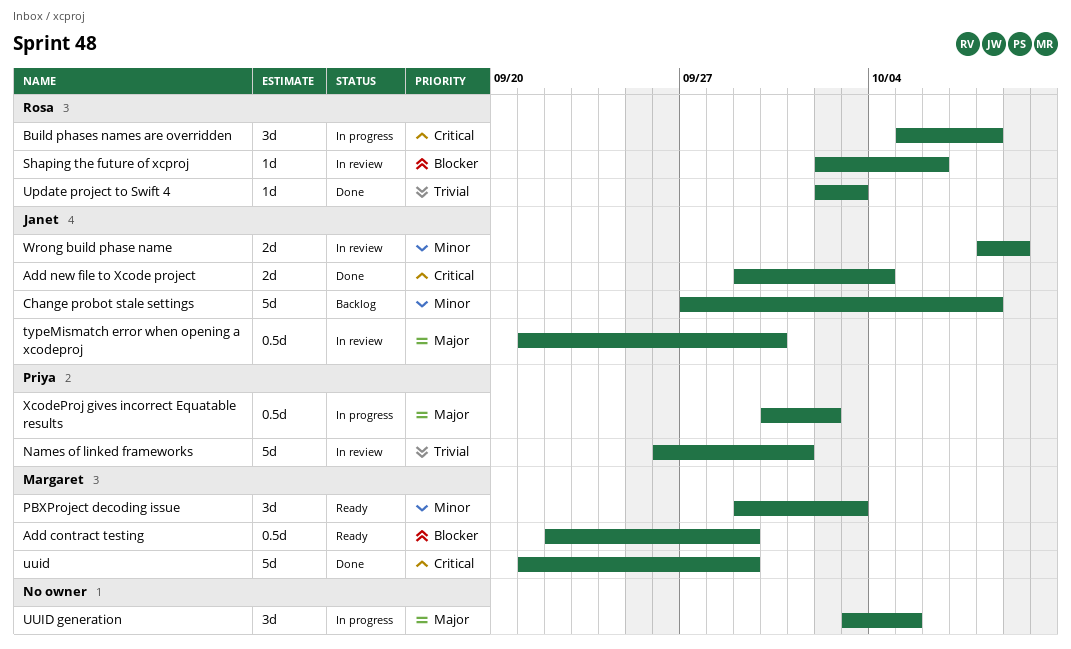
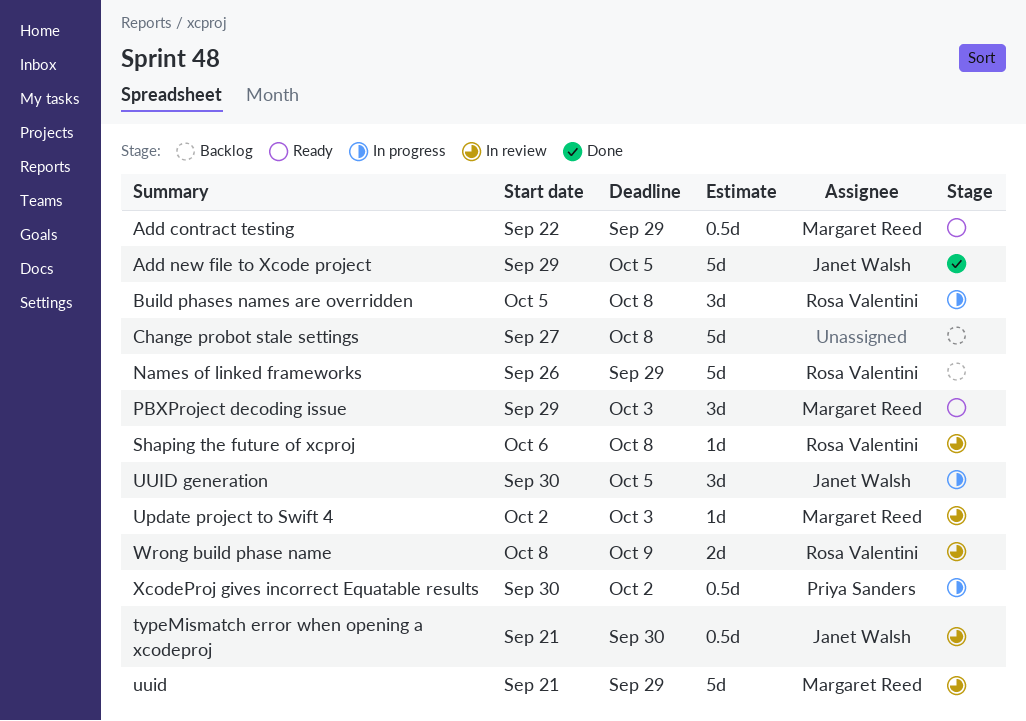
Add new file to Xcode project, estimate: 2d -> 5d
Add new file to Xcode project, due: Oct 4 -> Oct 5
Change probot stale settings, owner: Janet Walsh -> none
Names of linked frameworks, status: In review -> Backlog
Names of linked frameworks, owner: Priya Sanders -> Rosa Valentini
Names of linked frameworks, due: Oct 1 -> Sep 29
Shaping the future of xcproj, start: Oct 2 -> Oct 6
Shaping the future of xcproj, due: Oct 6 -> Oct 8
Update project to Swift 4, status: Done -> In review
Update project to Swift 4, owner: Rosa Valentini -> Margaret Reed
uuid, status: Done -> In review
UUID generation, owner: none -> Janet Walsh
UUID generation, start: Oct 3 -> Sep 30
Wrong build phase name, owner: Janet Walsh -> Rosa Valentini

